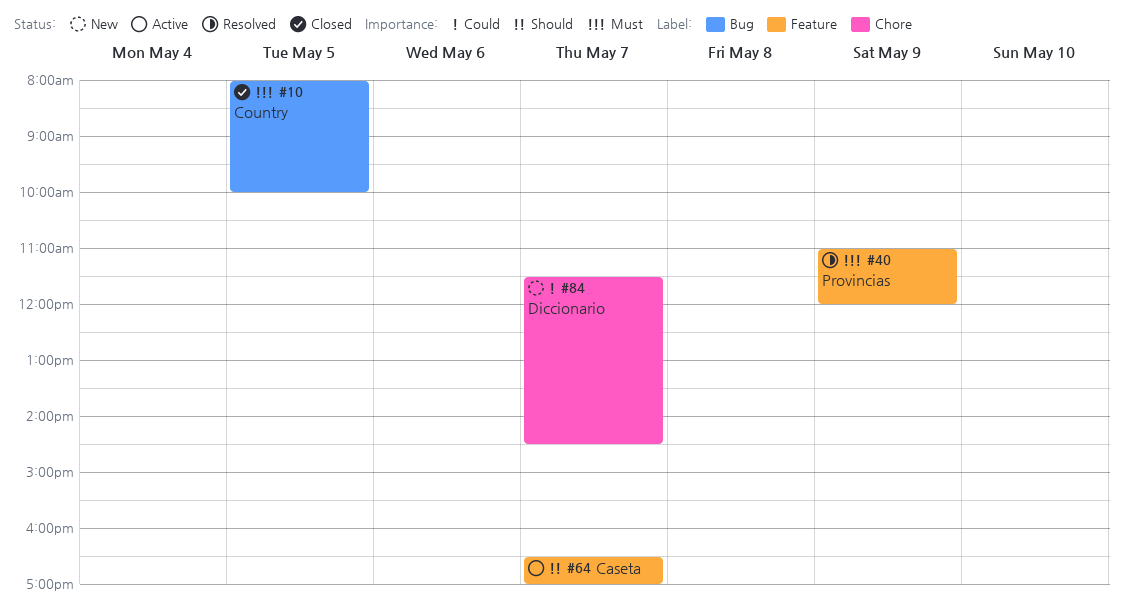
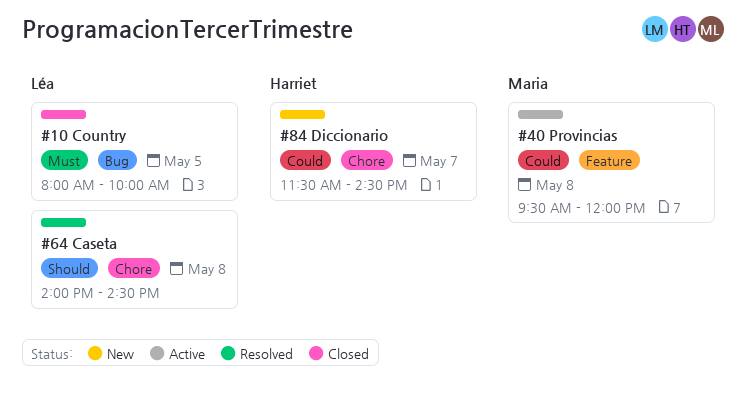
#40, status: Resolved -> Active
#40, priority: Must -> Could
#40, day: May 9 -> May 8
#40, begins: 11:00 -> 09:30
#64, status: Active -> Resolved
#64, label: Feature -> Chore
#64, day: May 7 -> May 8
#64, begins: 16:30 -> 14:00
#64, ends: 17:00 -> 14:30

